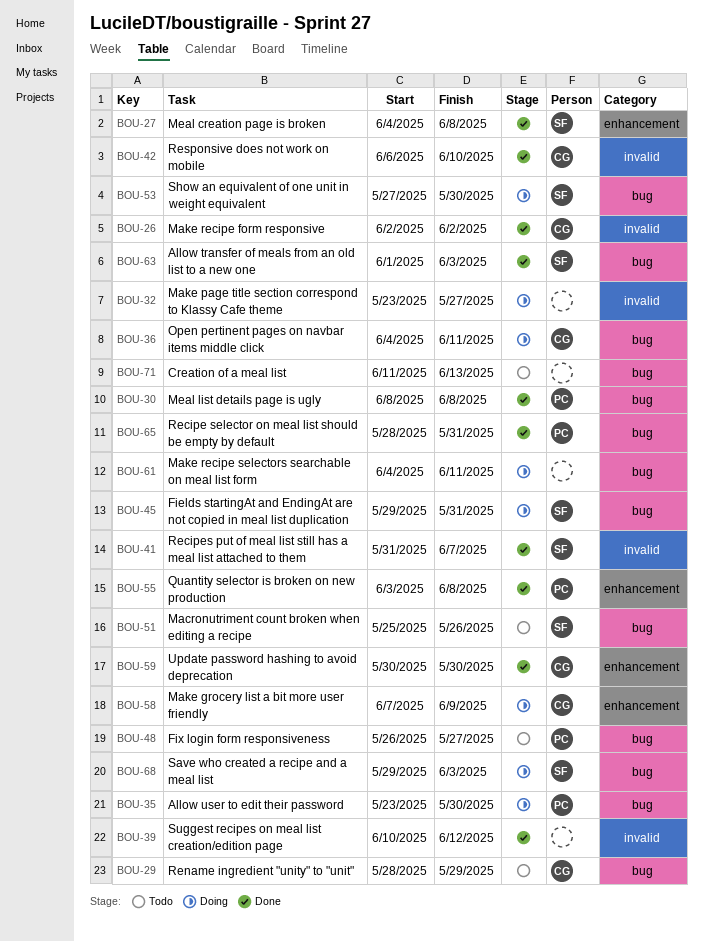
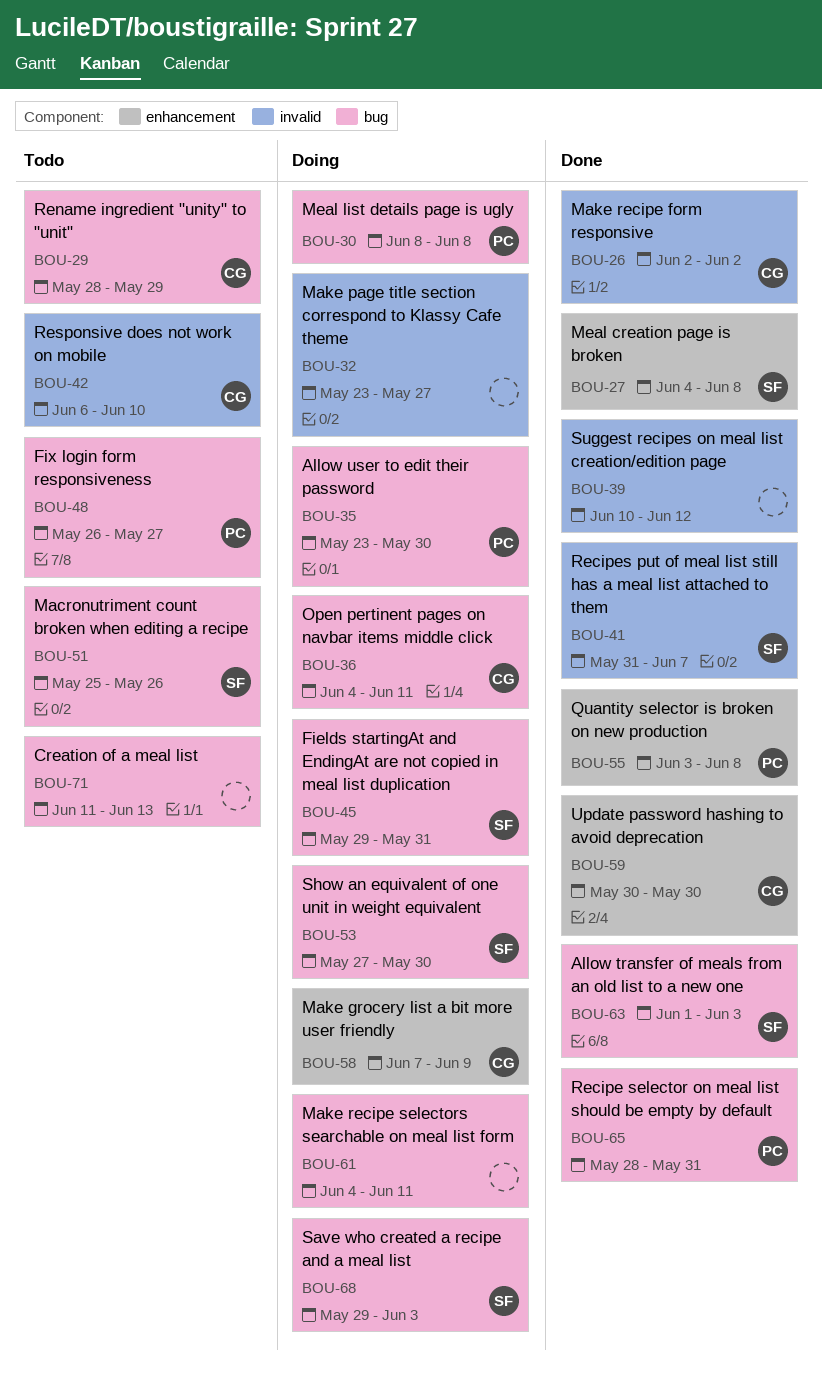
BOU-30, status: Done -> Doing
BOU-42, status: Done -> Todo

